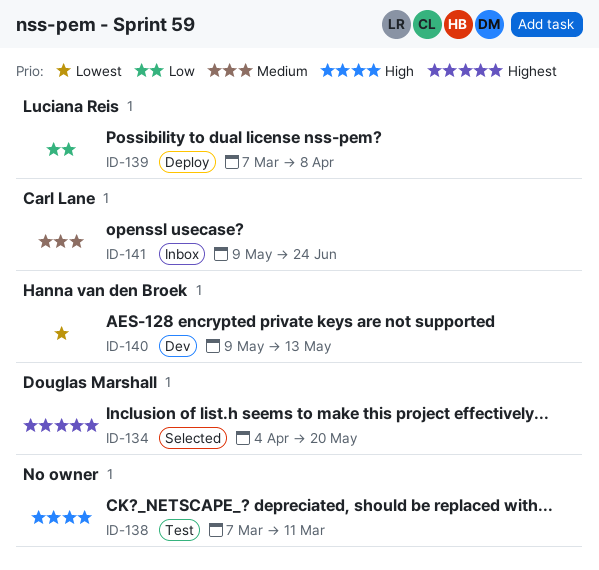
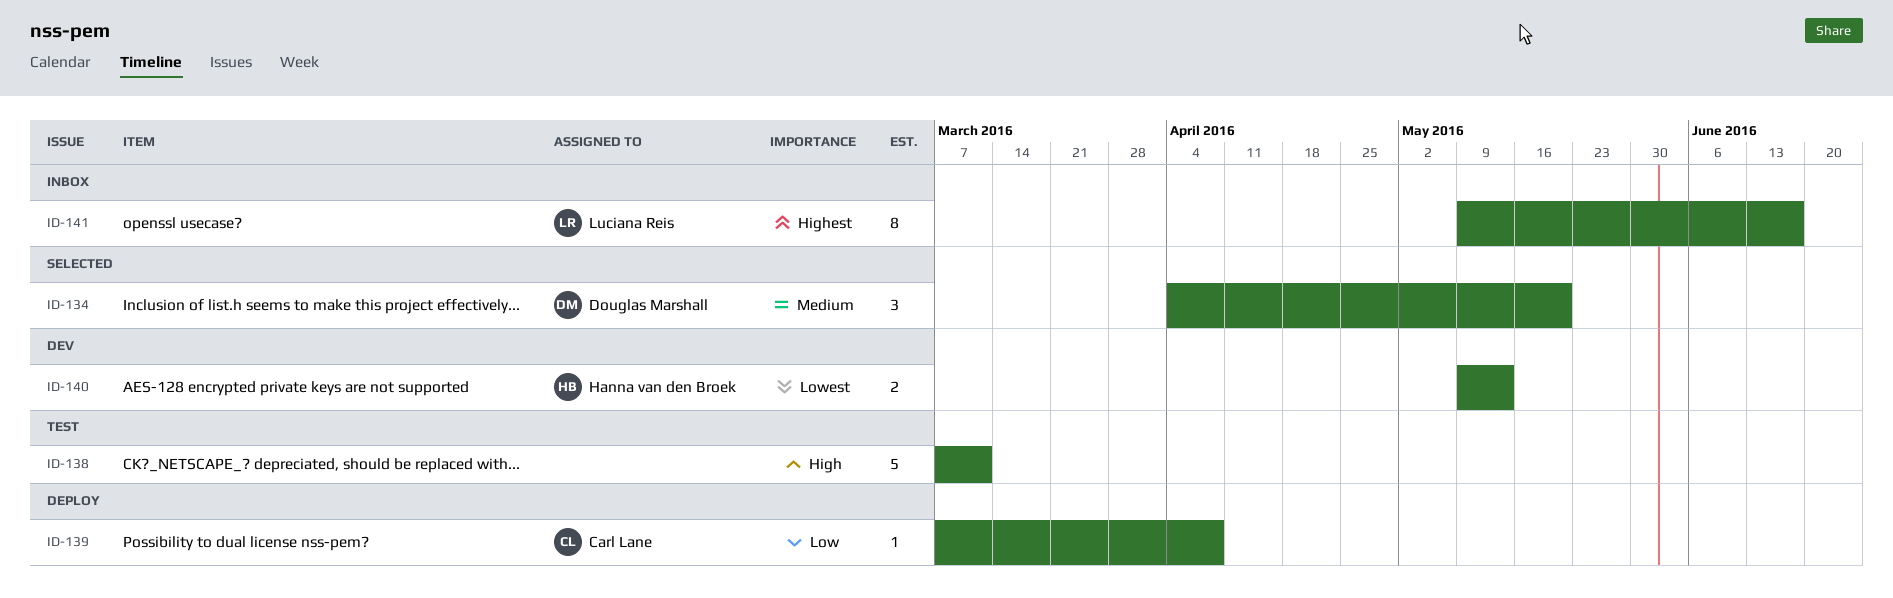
ID-134, priority: Highest -> Medium
ID-139, owner: Luciana Reis -> Carl Lane
ID-141, owner: Carl Lane -> Luciana Reis
ID-141, priority: Medium -> Highest
ID-141, due: Jun 24 -> Jun 17

